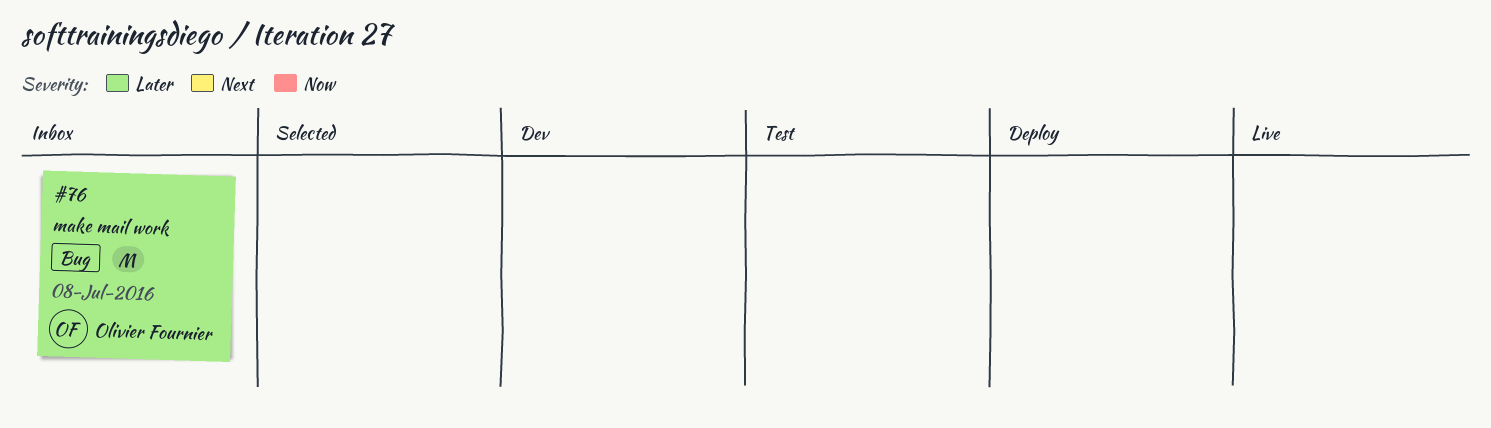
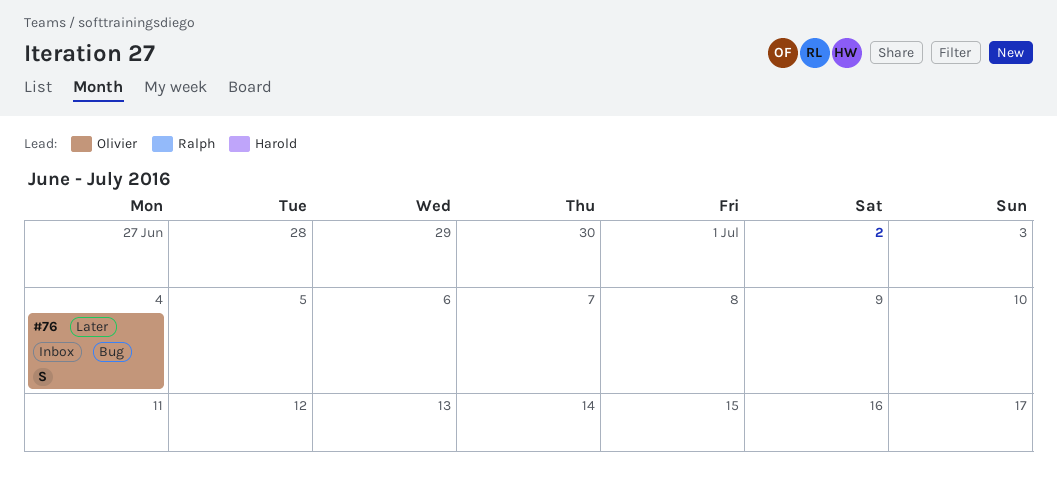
#76, estimate: M -> S
#76, due: Jul 8 -> Jul 4

